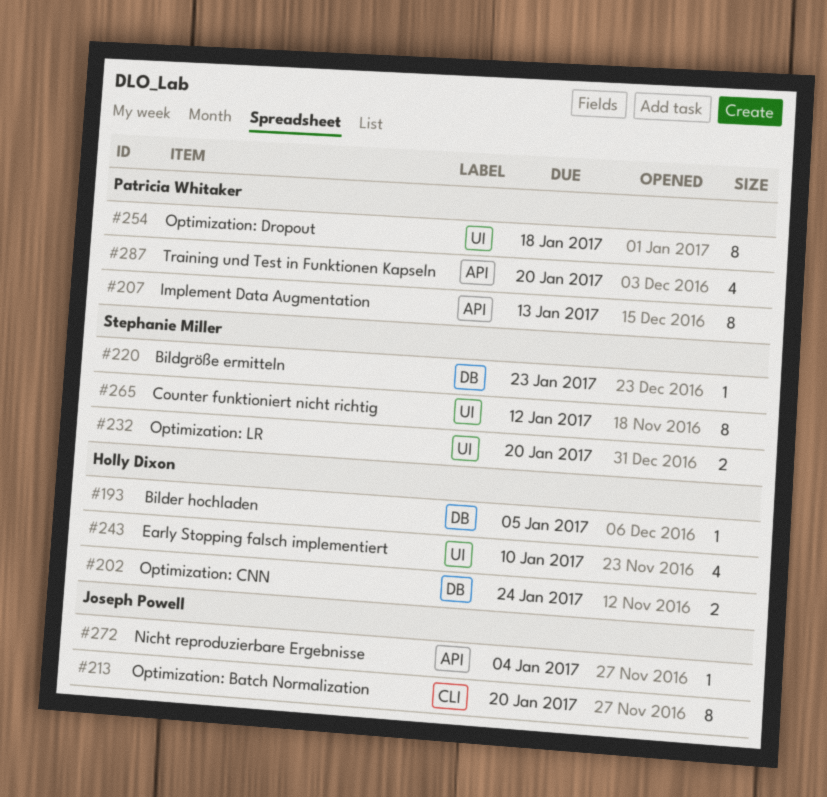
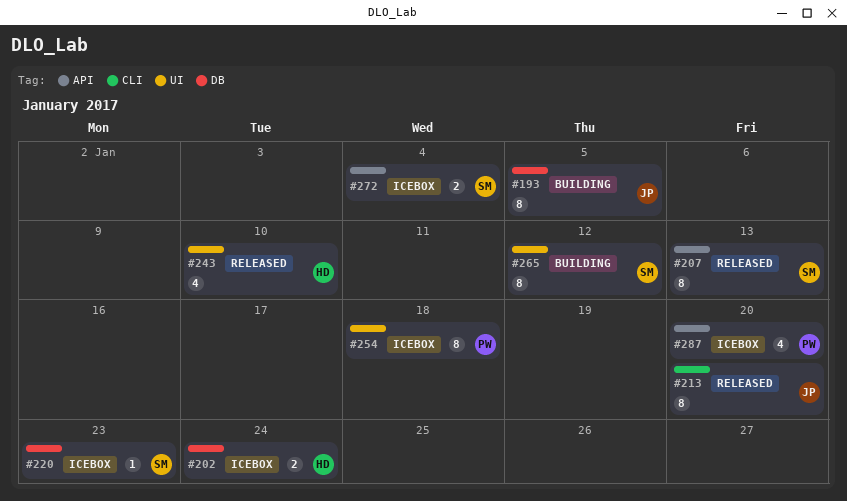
#193, owner: Holly Dixon -> Joseph Powell
#193, estimate: 1 -> 8
#207, owner: Patricia Whitaker -> Stephanie Miller
#232: present -> none
#272, owner: Joseph Powell -> Stephanie Miller
#272, estimate: 1 -> 2

